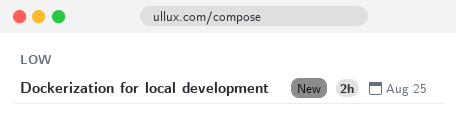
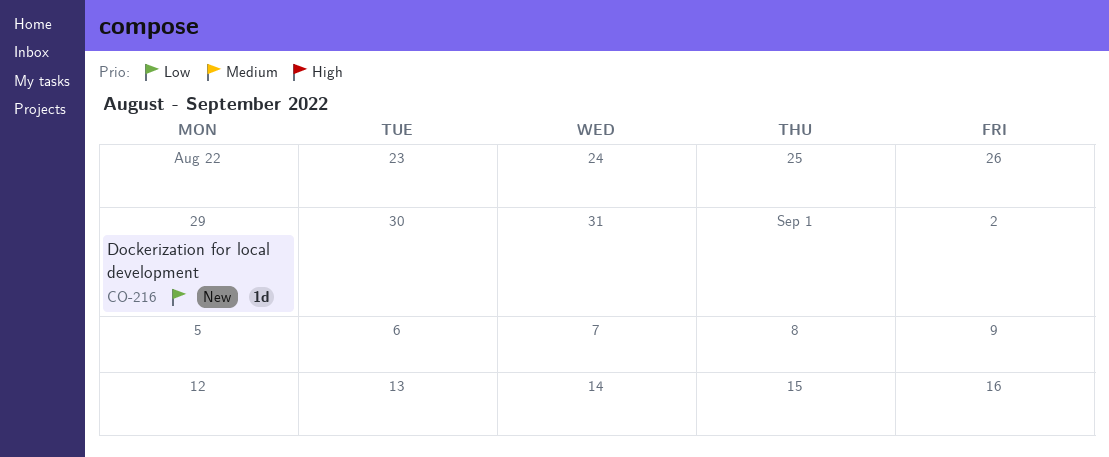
Dockerization for local development, estimate: 2h -> 1d
Dockerization for local development, due: Aug 25 -> Aug 29

